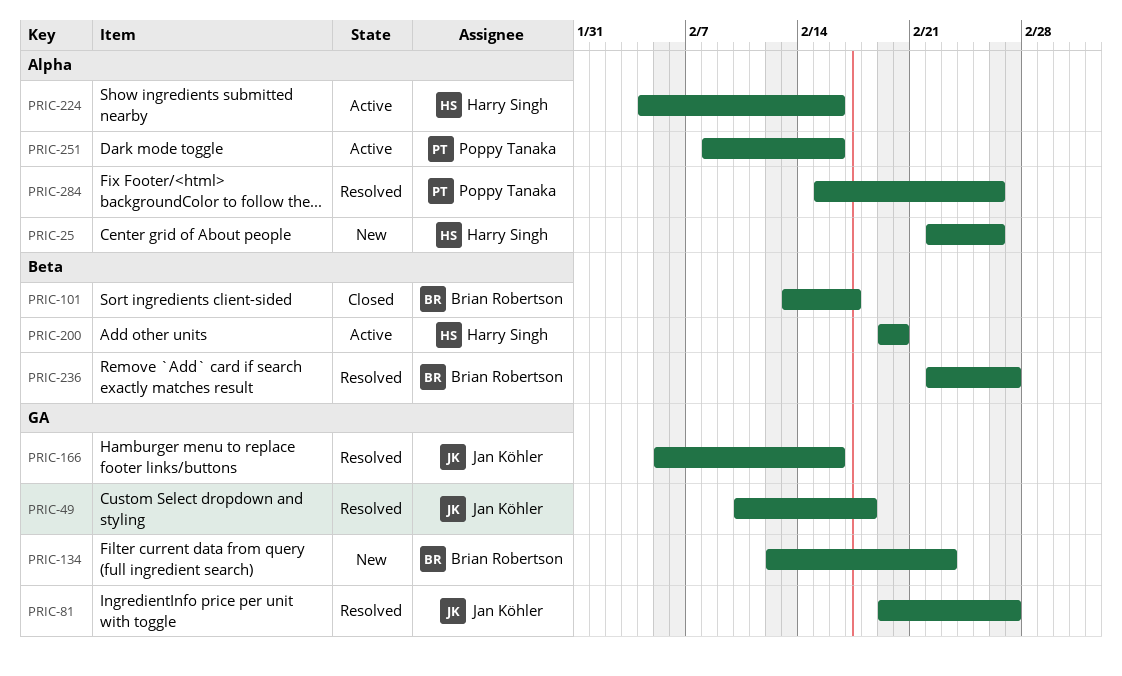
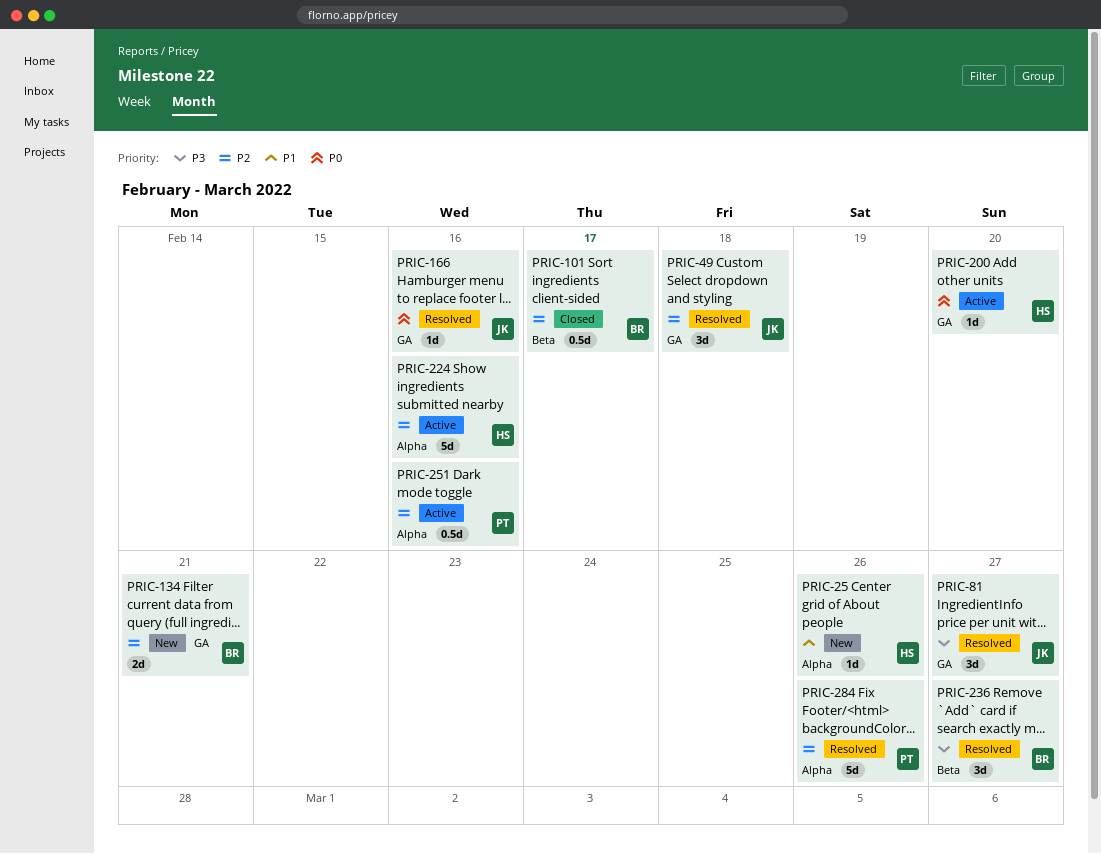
PRIC-134, due: Feb 23 -> Feb 21
PRIC-200, label: Beta -> GA

